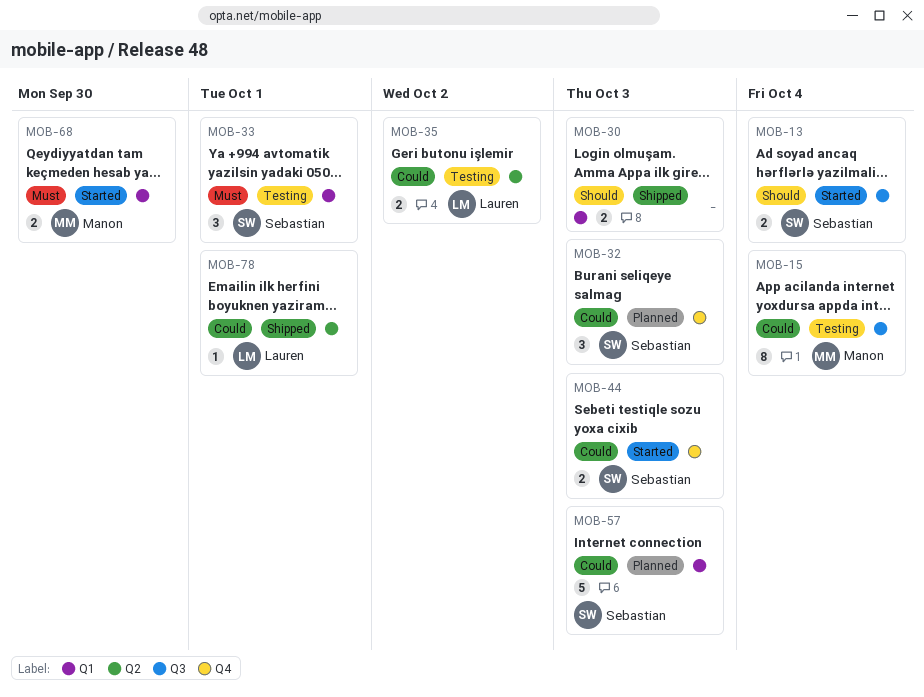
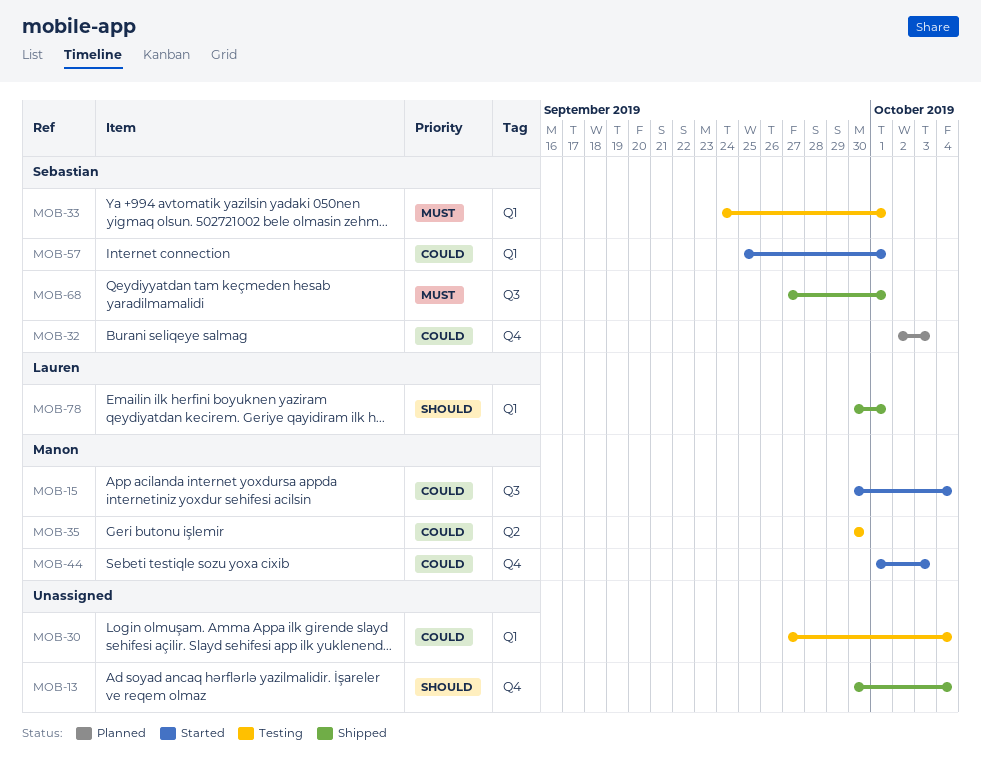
MOB-13, status: Started -> Shipped
MOB-13, owner: Sebastian -> none
MOB-13, label: Q3 -> Q4
MOB-15, status: Testing -> Started
MOB-30, status: Shipped -> Testing
MOB-30, priority: Should -> Could
MOB-30, due: Oct 3 -> Oct 4
MOB-35, owner: Lauren -> Manon
MOB-35, due: Oct 2 -> Sep 30
MOB-44, owner: Sebastian -> Manon
MOB-57, status: Planned -> Started
MOB-57, due: Oct 3 -> Oct 1
MOB-68, status: Started -> Shipped
MOB-68, owner: Manon -> Sebastian
MOB-68, label: Q1 -> Q3
MOB-68, due: Sep 30 -> Oct 1
MOB-78, priority: Could -> Should
MOB-78, label: Q2 -> Q1

